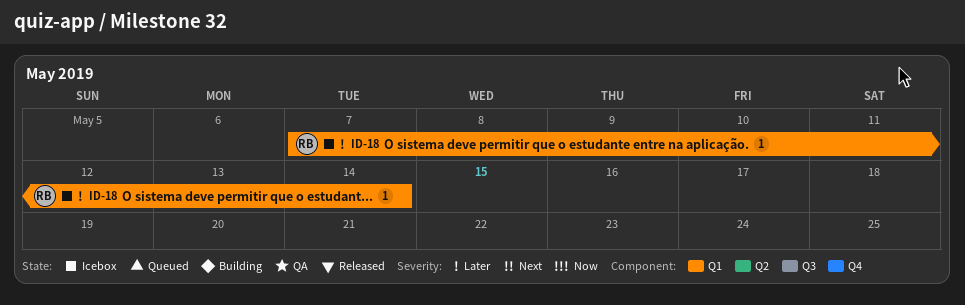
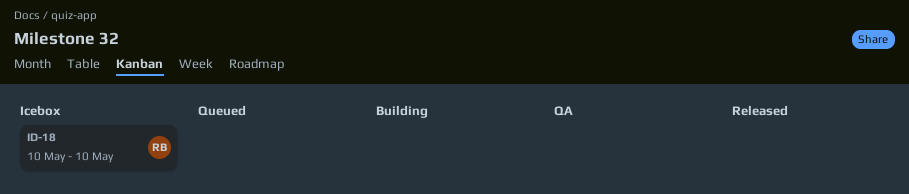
ID-18, start: May 7 -> May 10
ID-18, due: May 14 -> May 10

